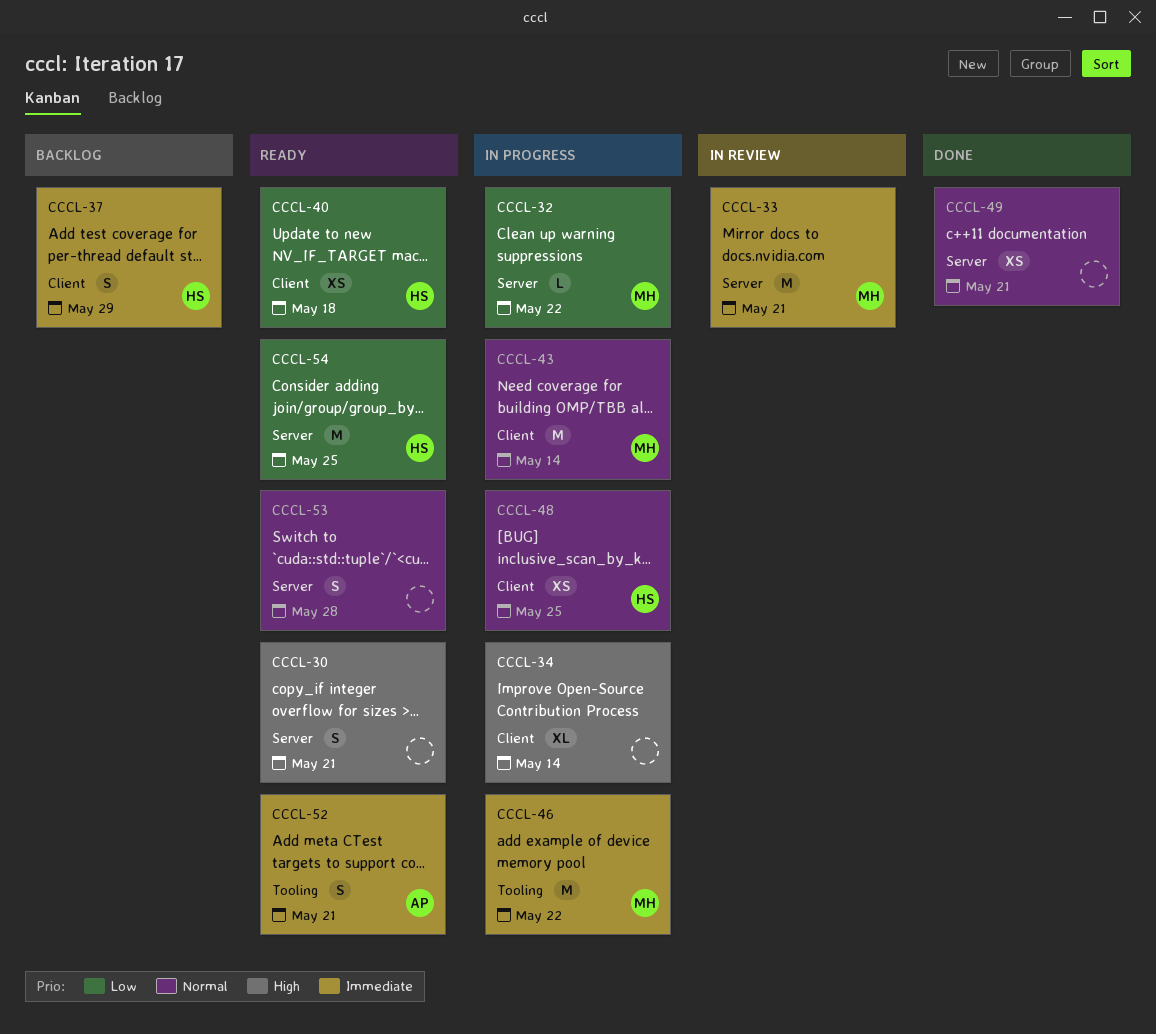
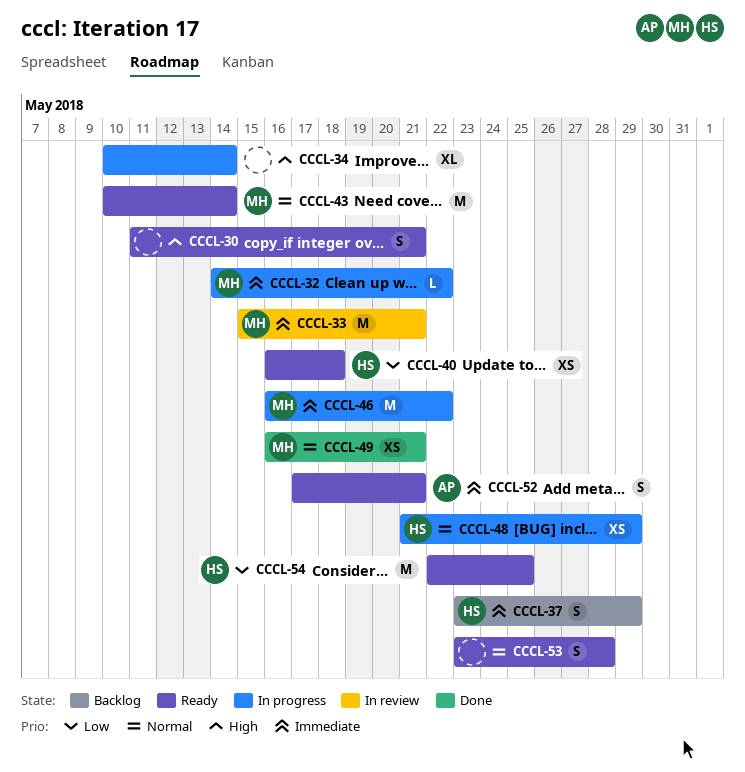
CCCL-32, priority: Low -> Immediate
CCCL-43, status: In progress -> Ready
CCCL-48, due: May 25 -> May 29
CCCL-49, owner: none -> MH

